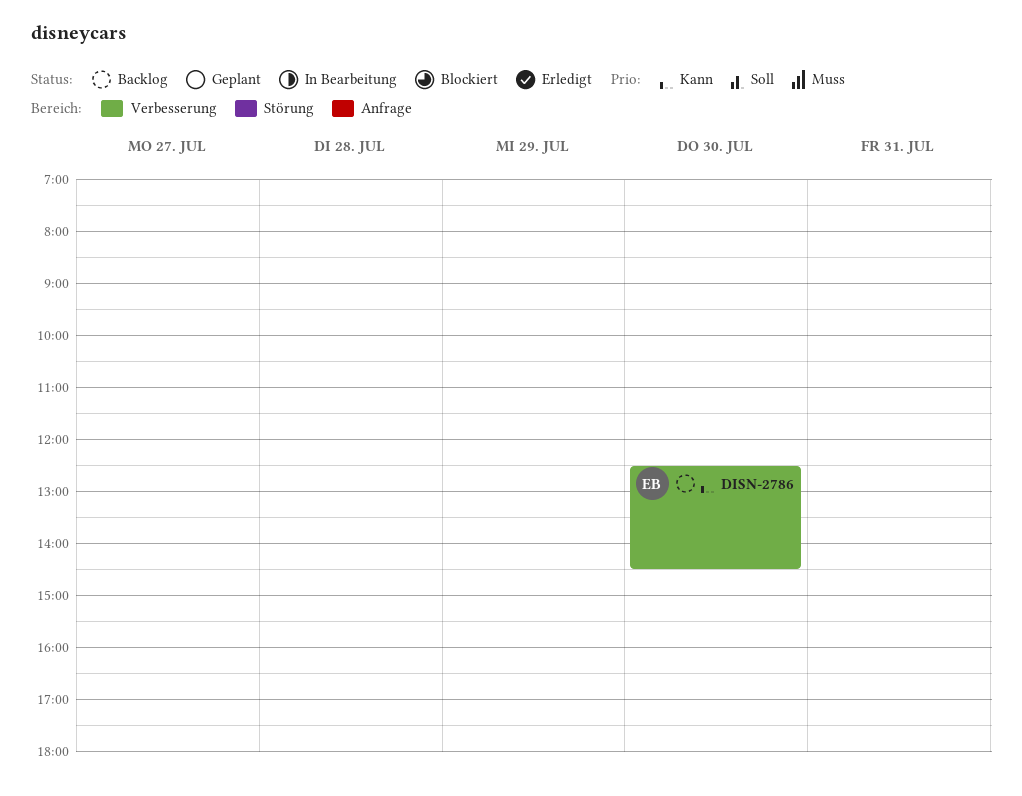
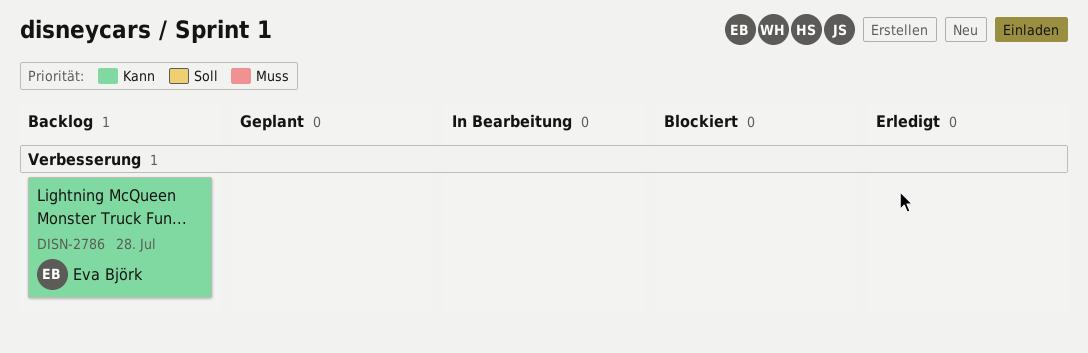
DISN-2786, day: Jul 30 -> Jul 28

